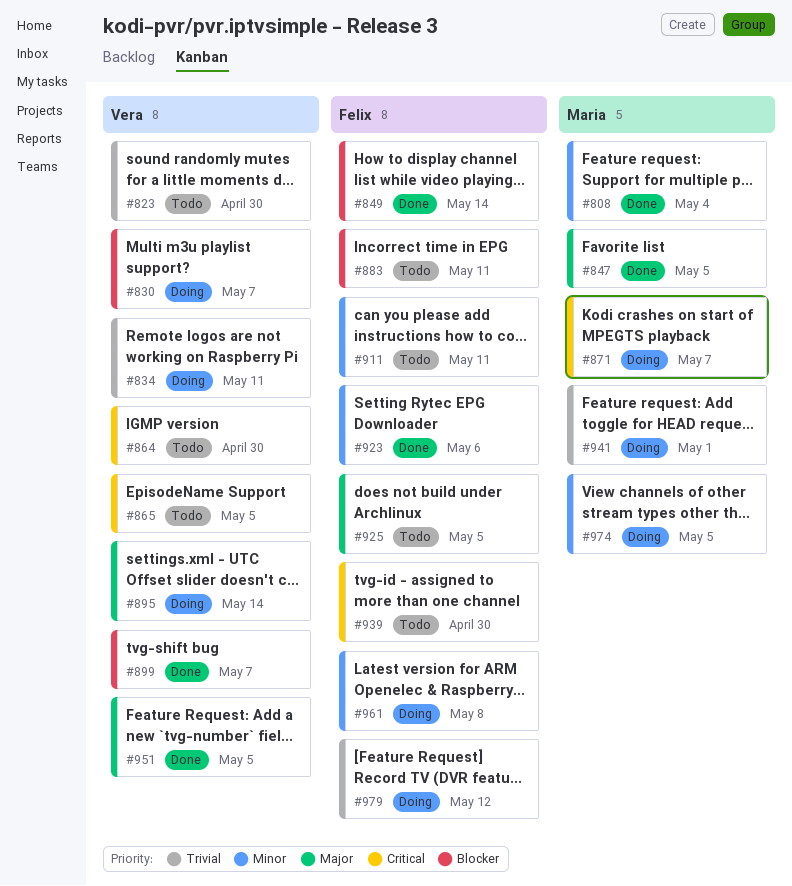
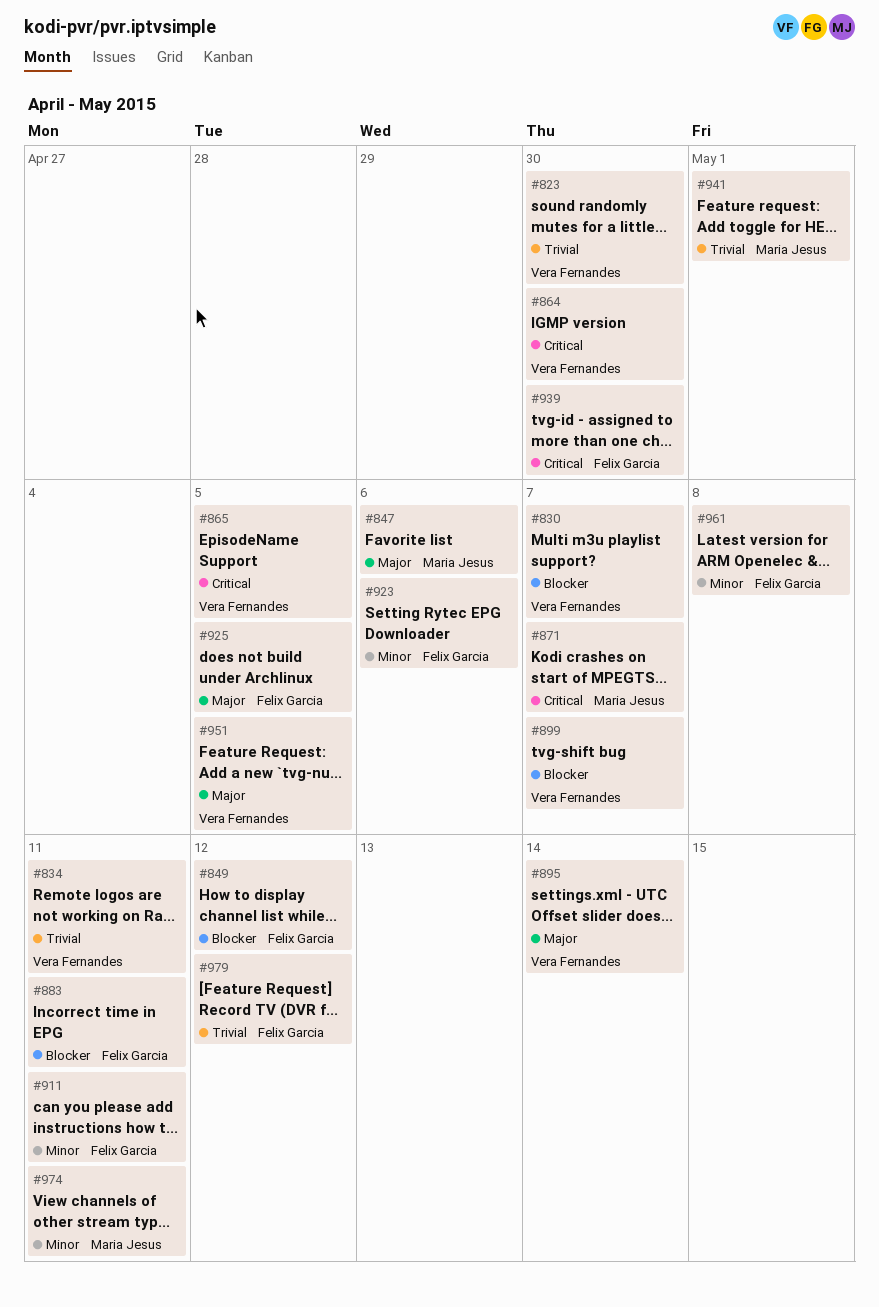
#808: present -> none
#847, due: May 5 -> May 6
#849, due: May 14 -> May 12
#974, due: May 5 -> May 11

